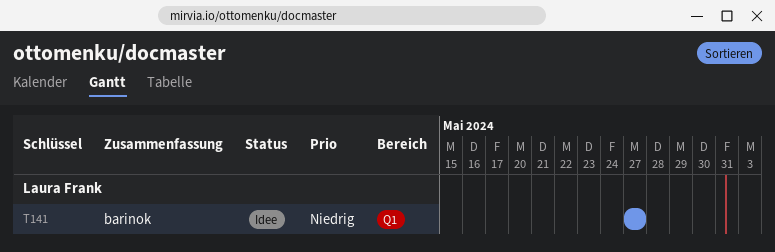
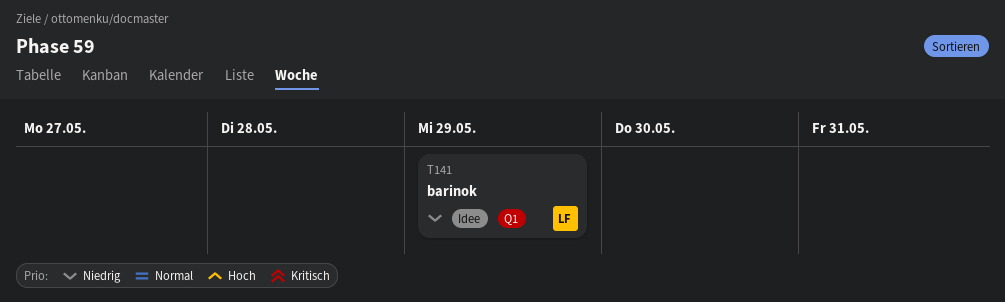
T141, due: May 27 -> May 29

